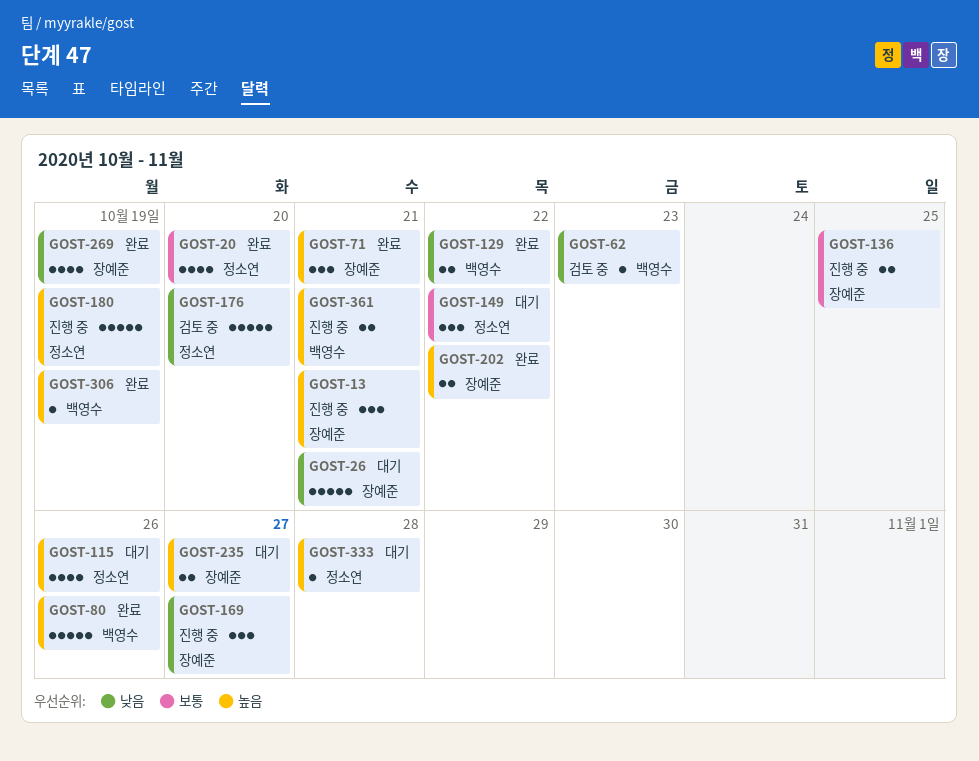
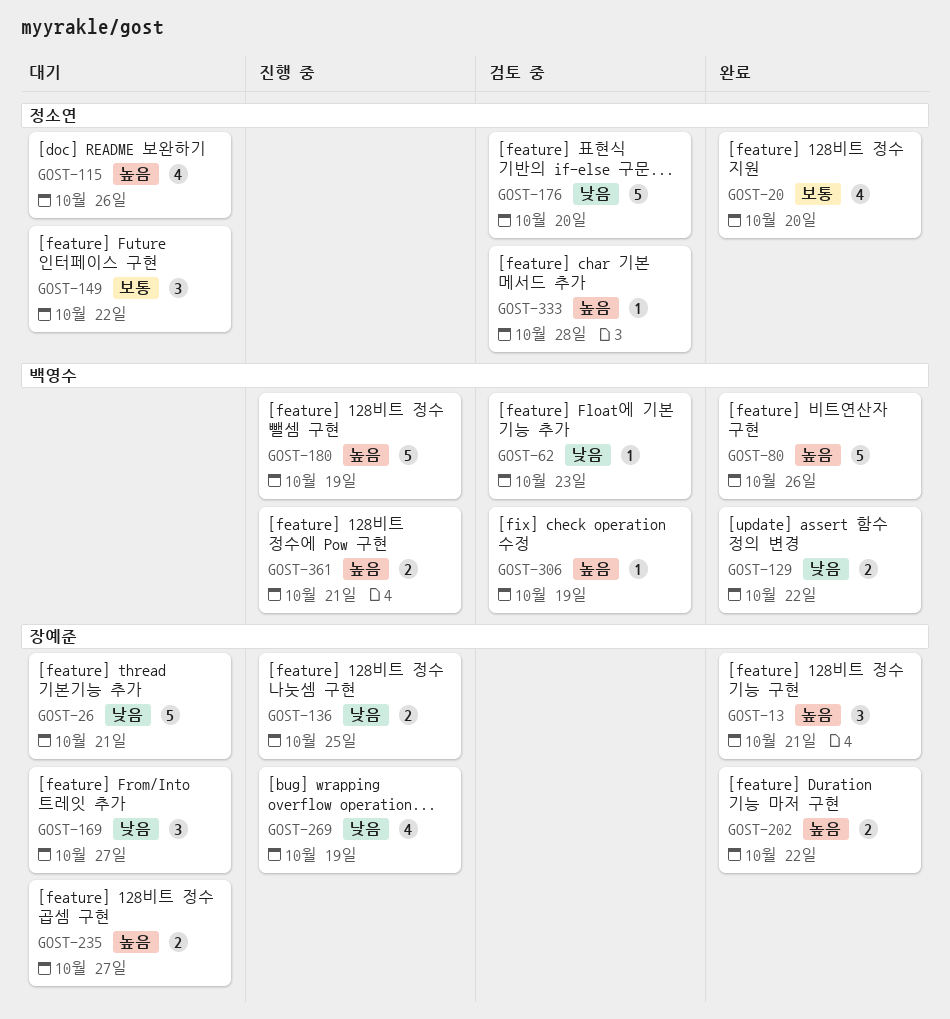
GOST-13, status: 진행 중 -> 완료
GOST-71: present -> none
GOST-136, priority: 보통 -> 낮음
GOST-169, status: 진행 중 -> 대기
GOST-180, owner: 정소연 -> 백영수
GOST-269, status: 완료 -> 진행 중
GOST-306, status: 완료 -> 검토 중
GOST-333, status: 대기 -> 검토 중

